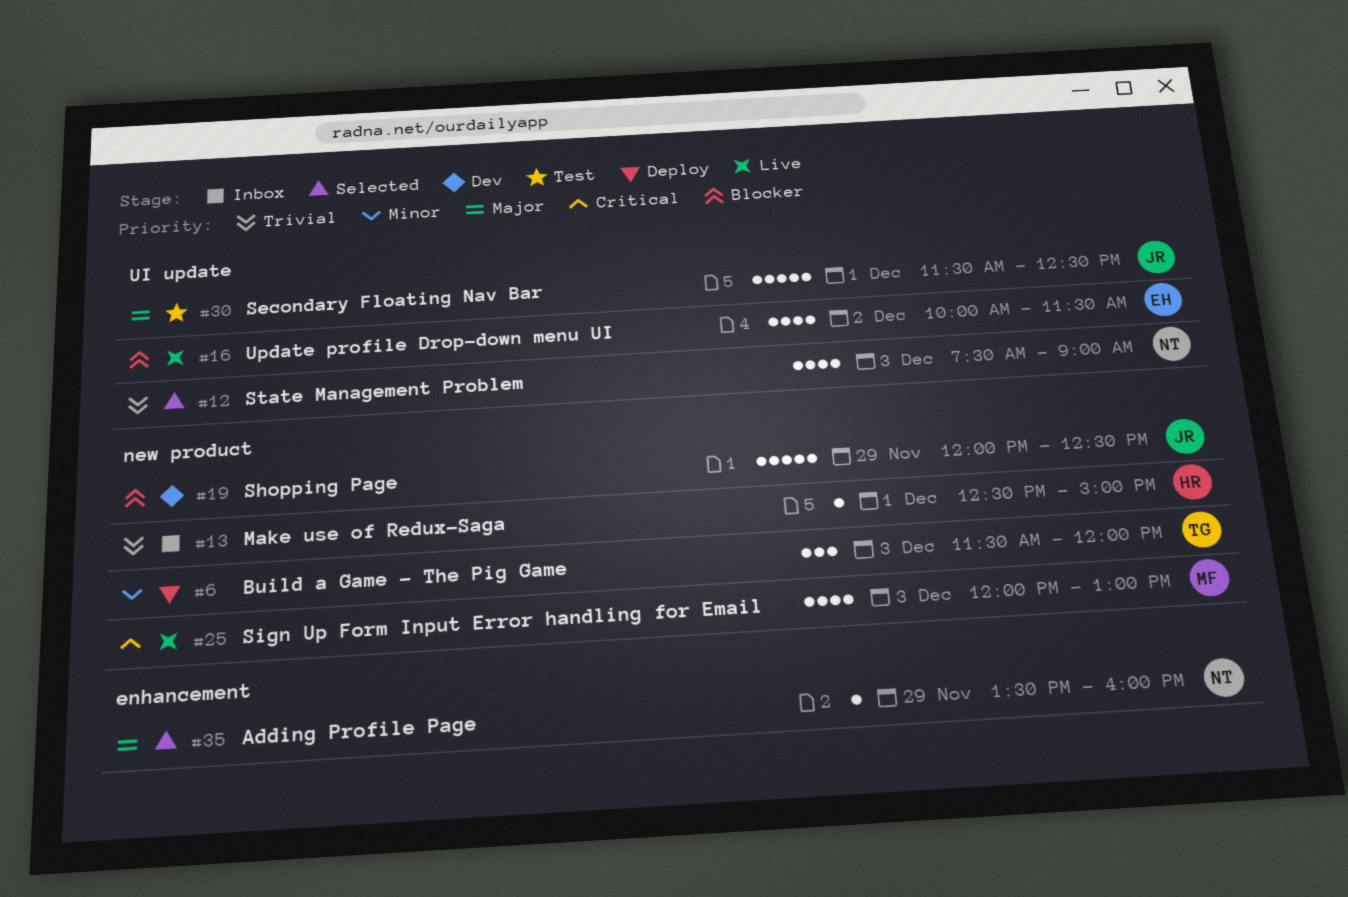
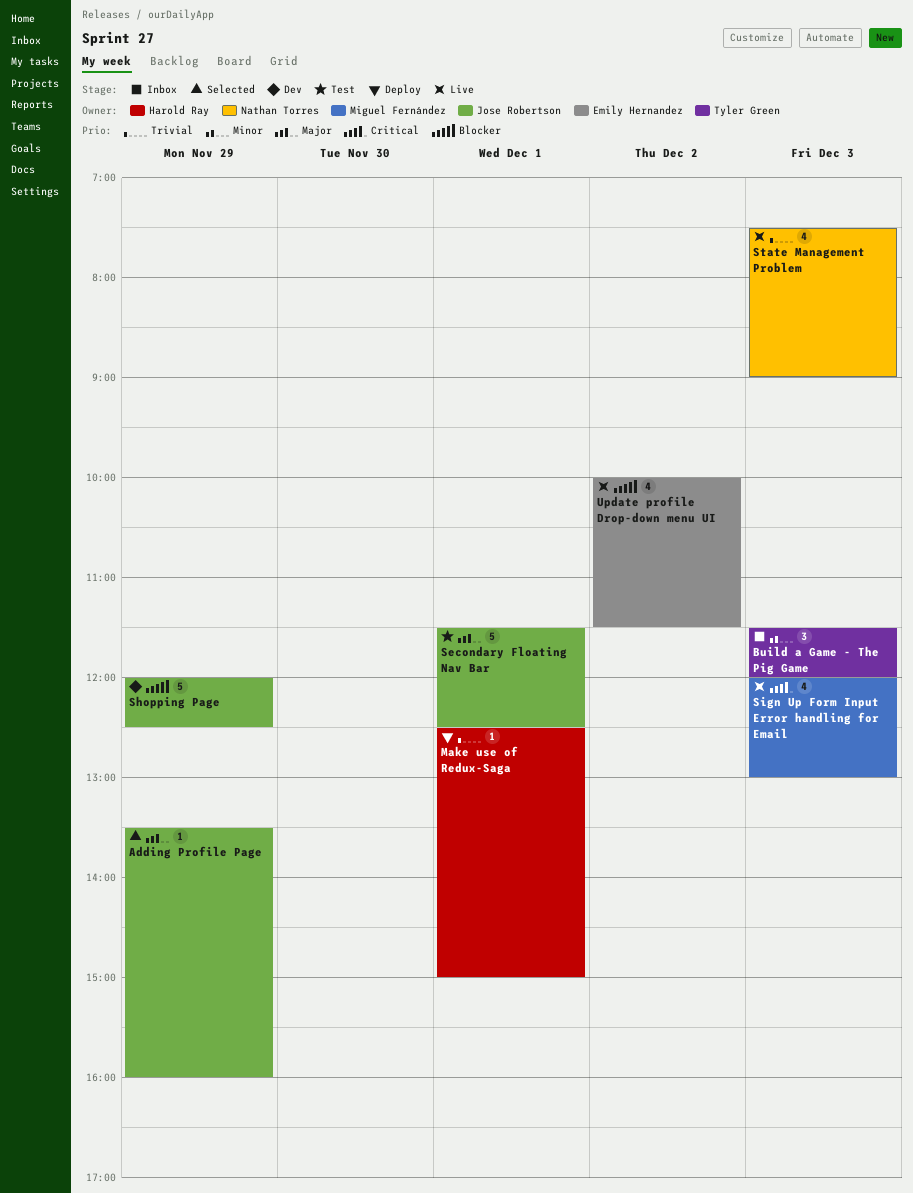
Adding Profile Page, owner: Nathan Torres -> Jose Robertson
Build a Game - The Pig Game, status: Deploy -> Inbox
Make use of Redux-Saga, status: Inbox -> Deploy
State Management Problem, status: Selected -> Live

